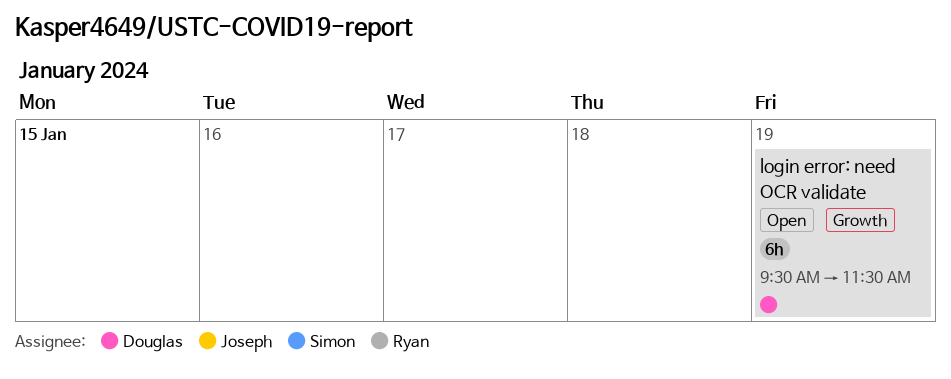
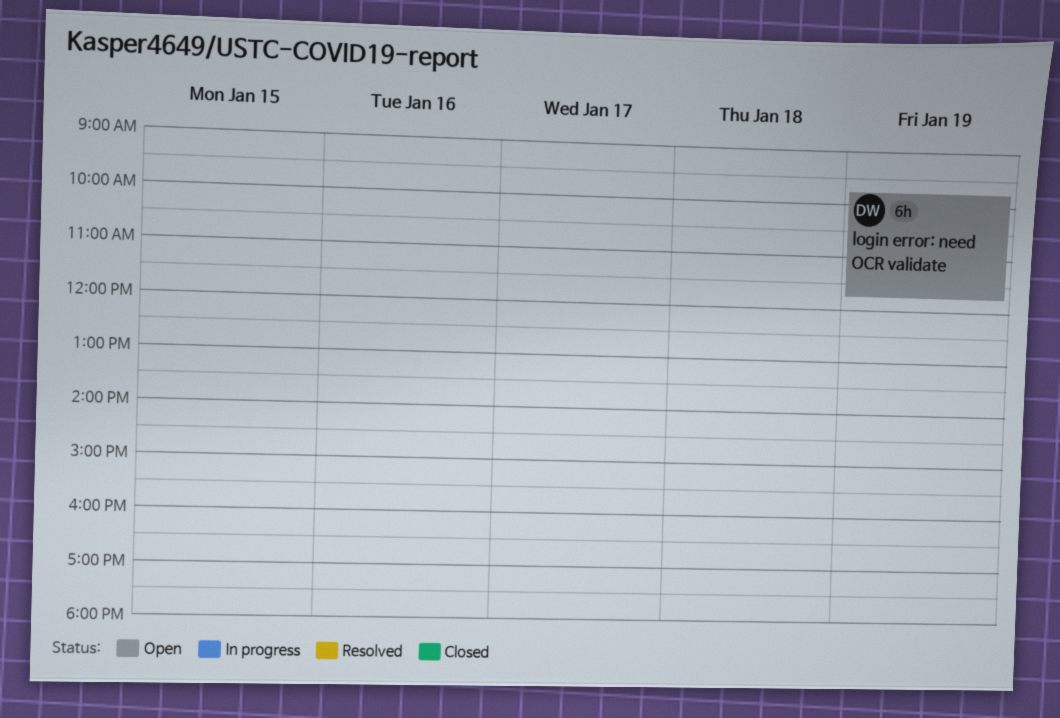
login error: need OCR validate, begins: 09:30 -> 09:45
login error: need OCR validate, ends: 11:30 -> 11:45

